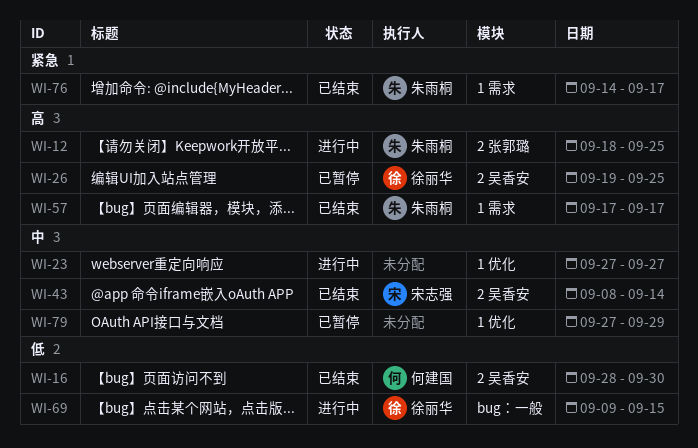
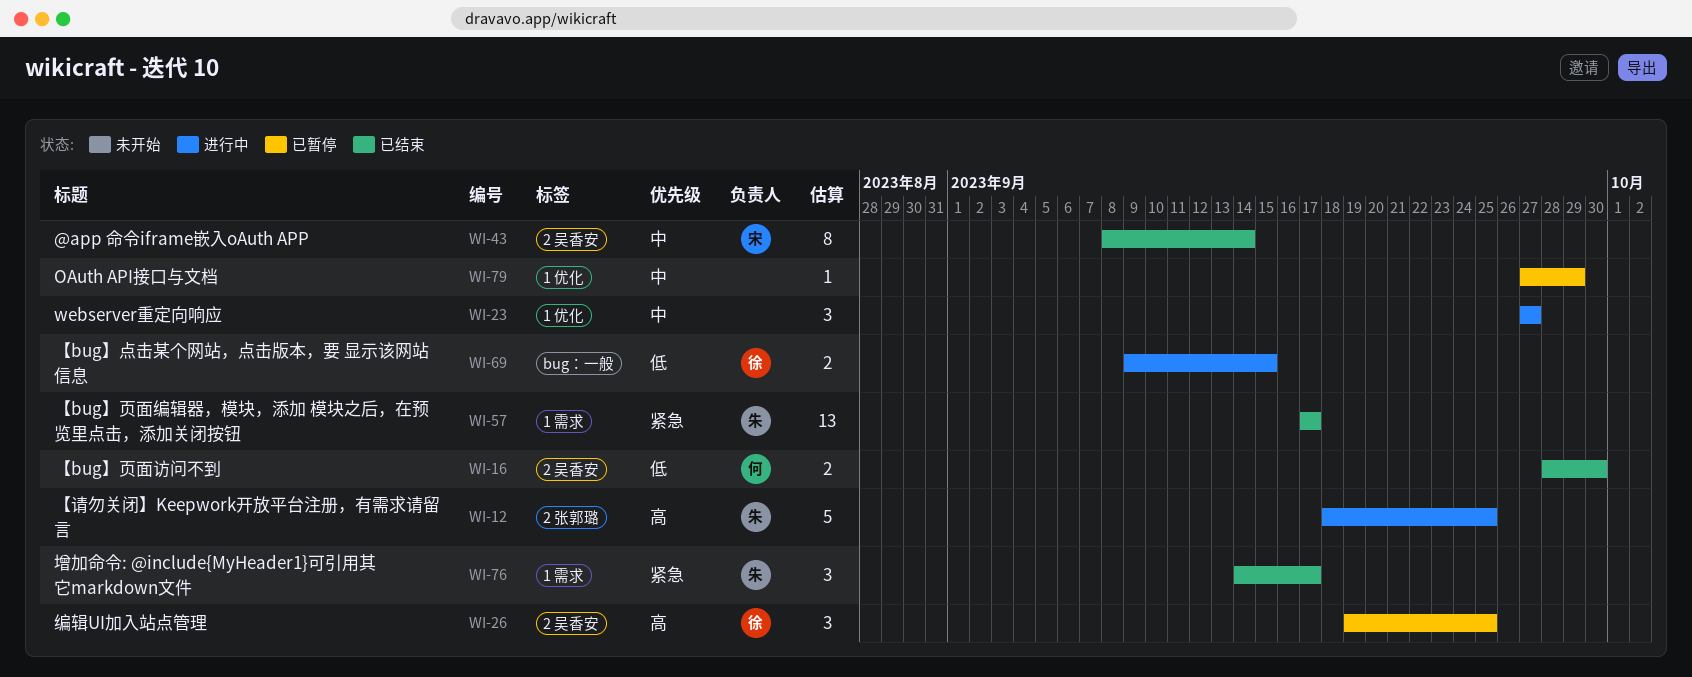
WI-57, priority: 高 -> 紧急

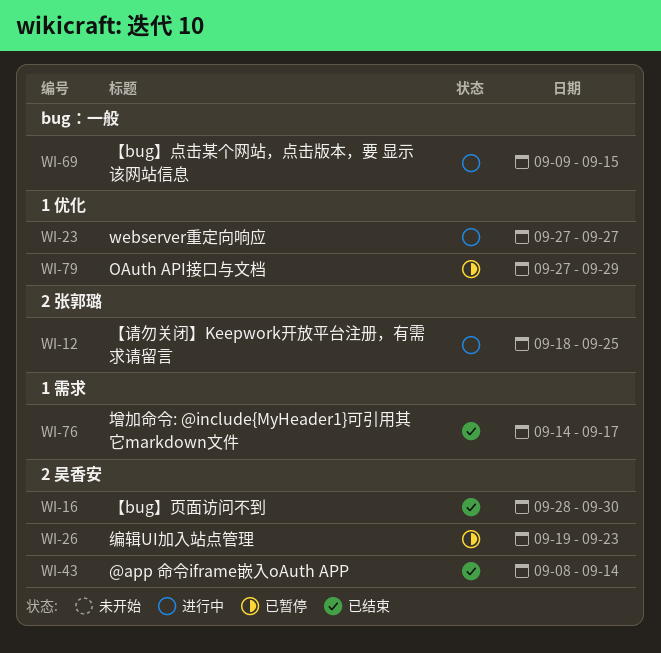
WI-26, due: Sep 25 -> Sep 23
WI-57: present -> none

